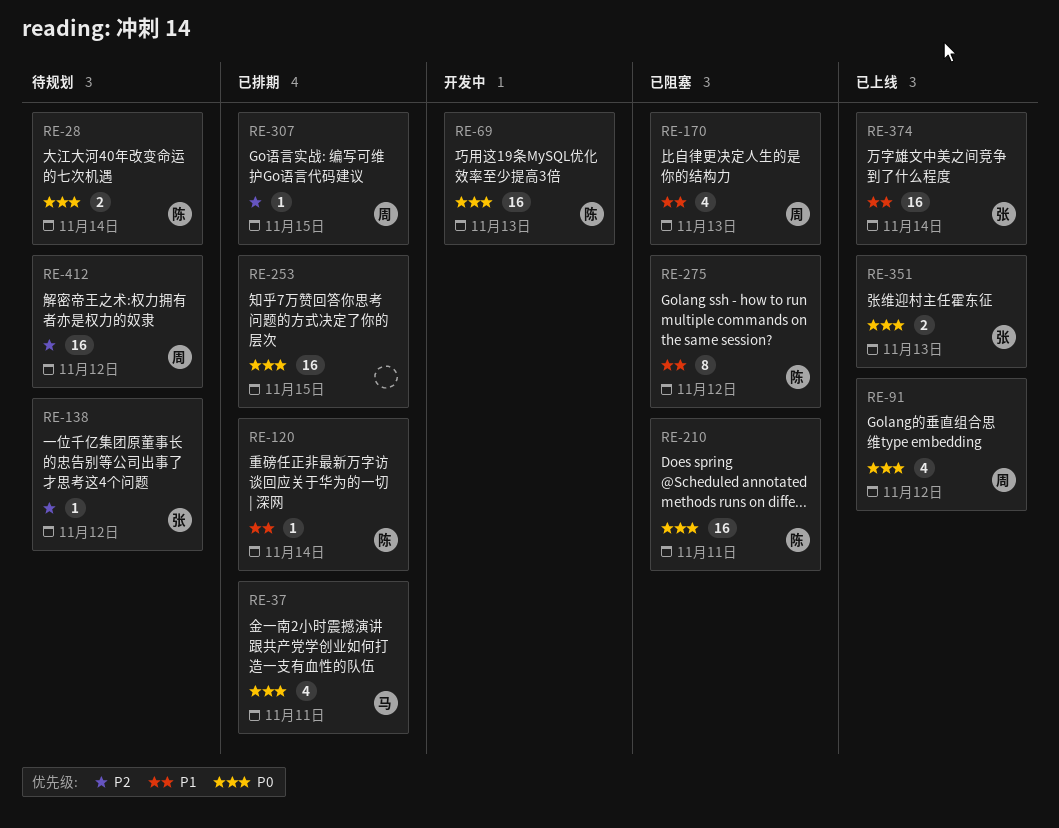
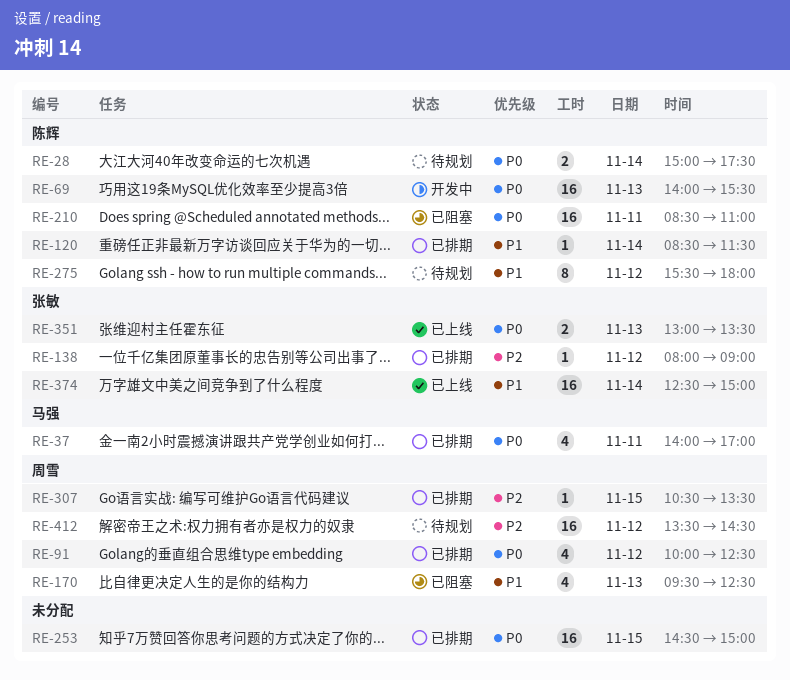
RE-91, status: 已上线 -> 已排期
RE-138, status: 待规划 -> 已排期
RE-275, status: 已阻塞 -> 待规划

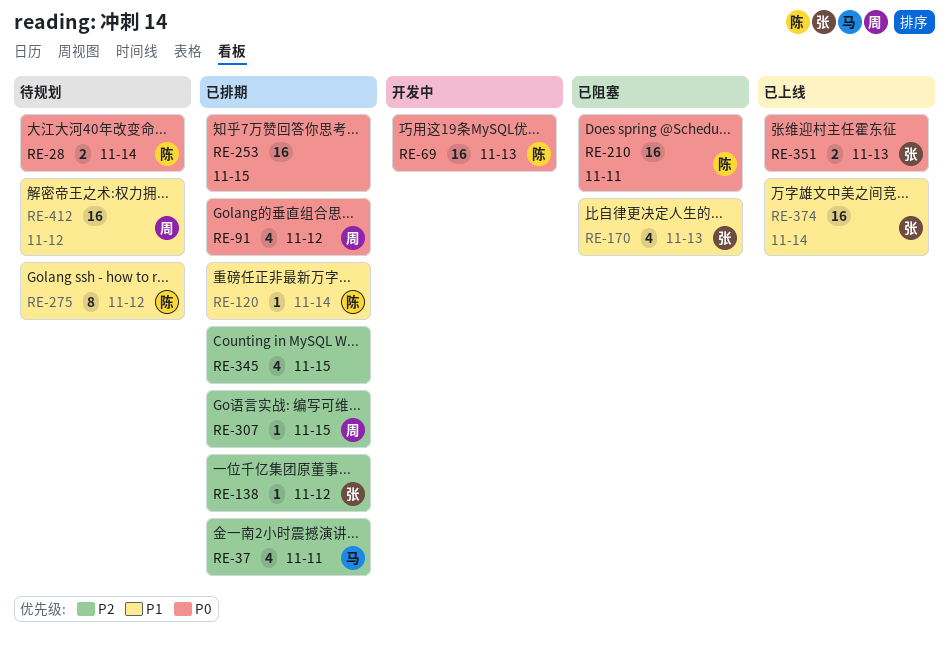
RE-37, priority: P0 -> P2
RE-170, owner: 周雪 -> 张敏
RE-345: none -> present
RE-412, priority: P2 -> P1

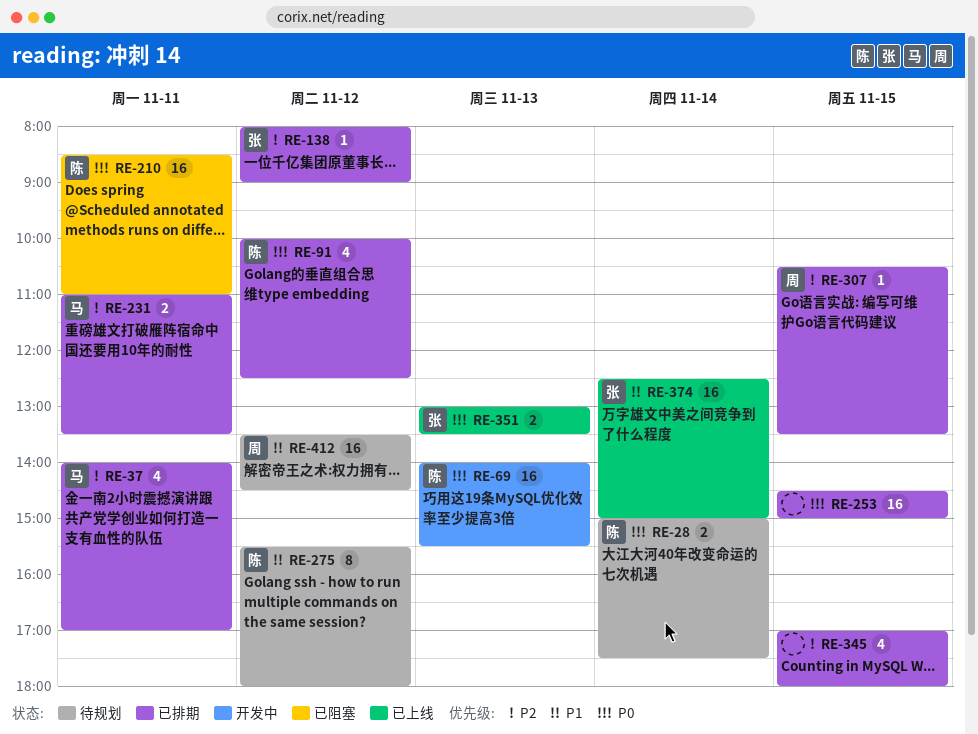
RE-91, owner: 周 -> 陈
RE-120: present -> none
RE-170: present -> none
RE-231: none -> present

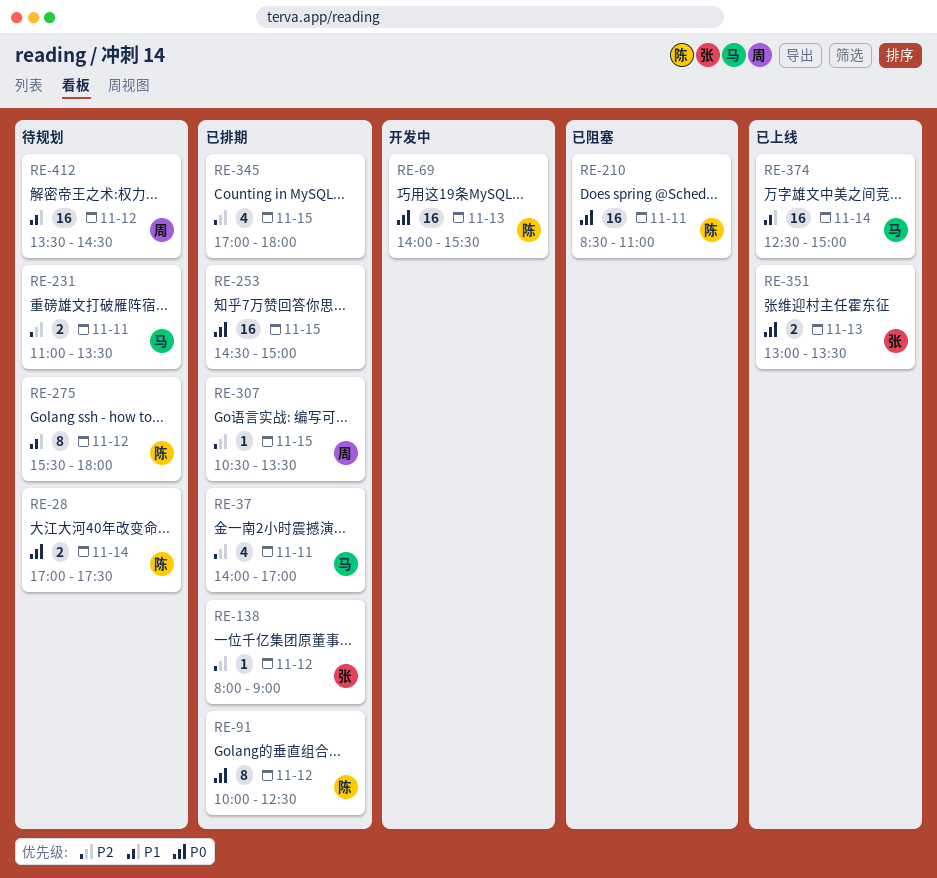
RE-28, begins: 15:00 -> 17:00
RE-91, estimate: 4 -> 8
RE-231, status: 已排期 -> 待规划
RE-374, owner: 张 -> 马

